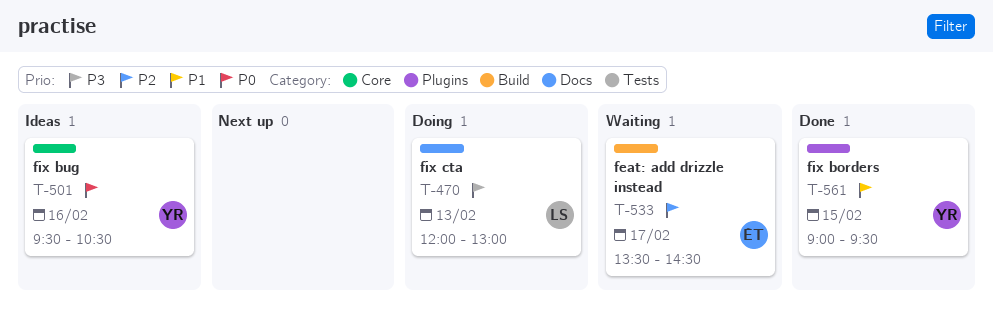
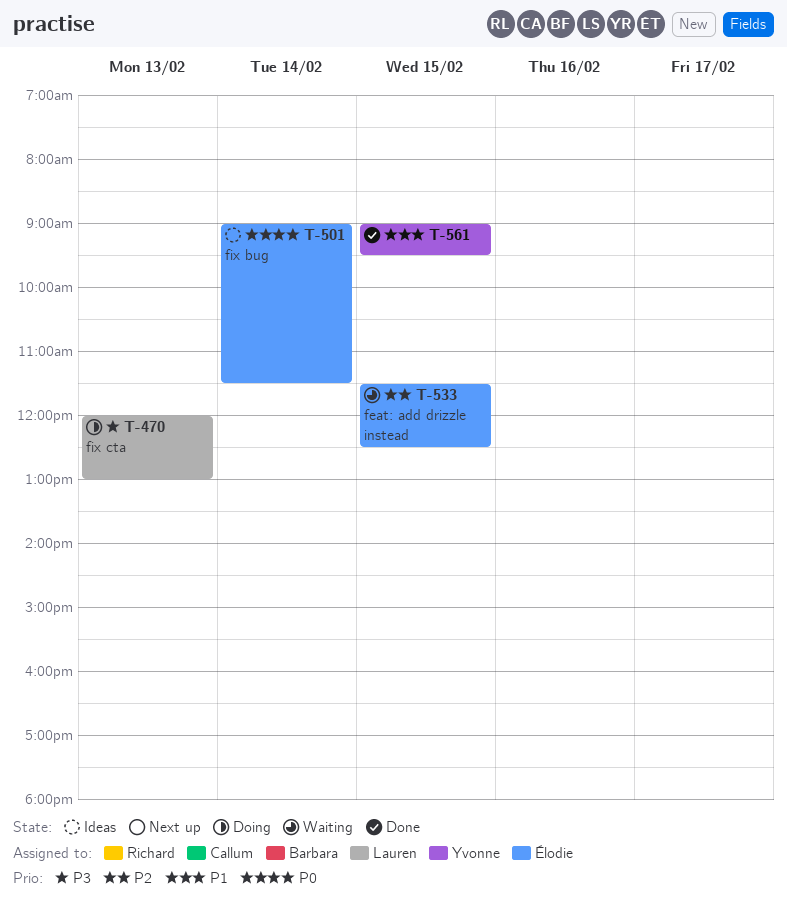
T-501, owner: Yvonne -> Élodie
T-501, day: Feb 16 -> Feb 14
T-501, begins: 09:30 -> 09:00
T-501, ends: 10:30 -> 11:30
T-533, day: Feb 17 -> Feb 15
T-533, begins: 13:30 -> 11:30
T-533, ends: 14:30 -> 12:30

